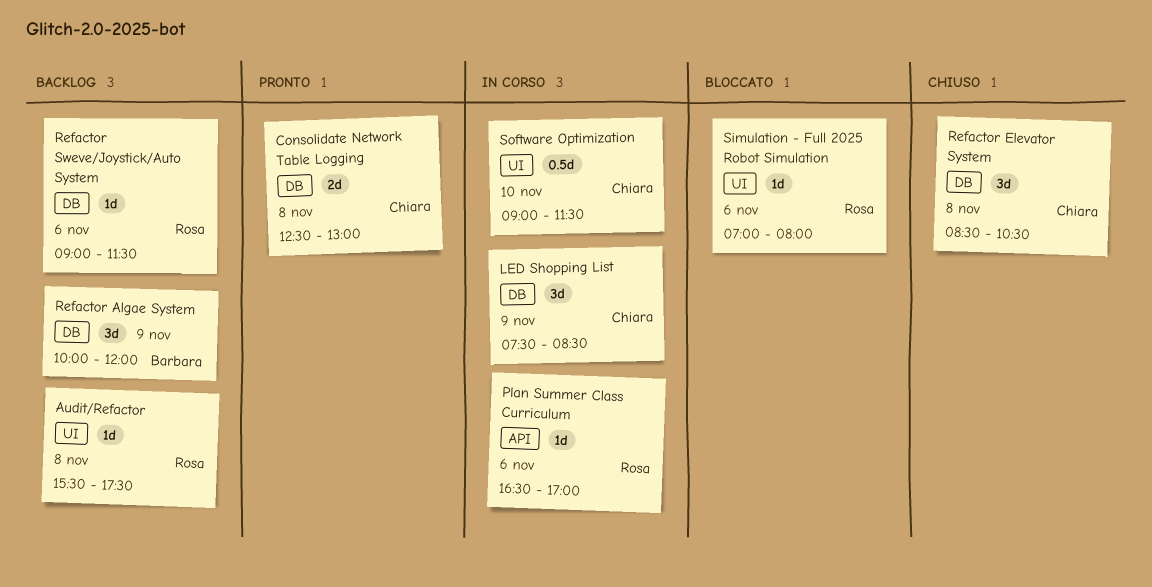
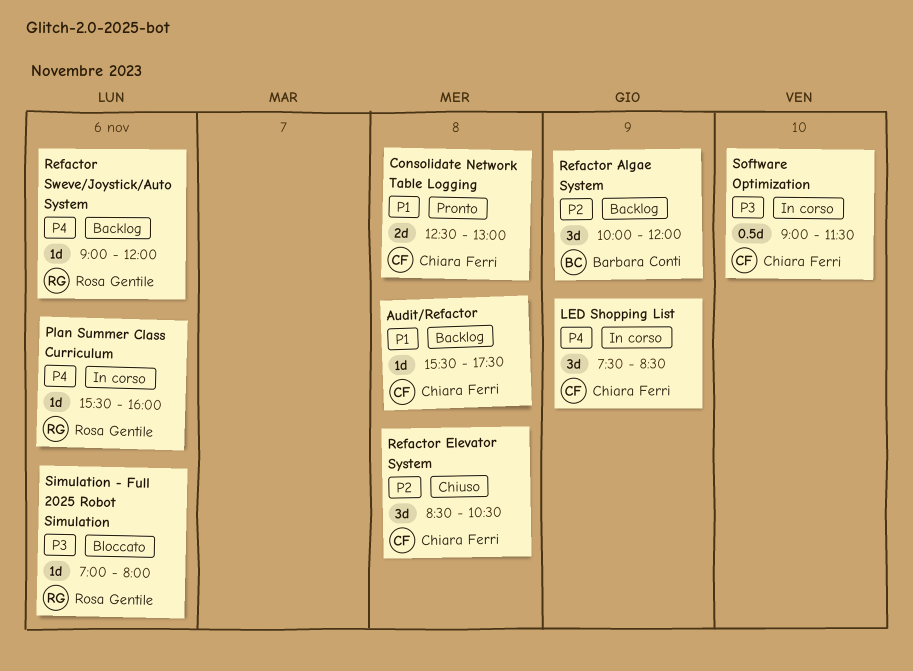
Audit/Refactor, owner: Rosa Gentile -> Chiara Ferri
Plan Summer Class Curriculum, begins: 16:30 -> 15:30
Plan Summer Class Curriculum, ends: 17:00 -> 16:00
Refactor Sweve/Joystick/Auto System, ends: 11:30 -> 12:00

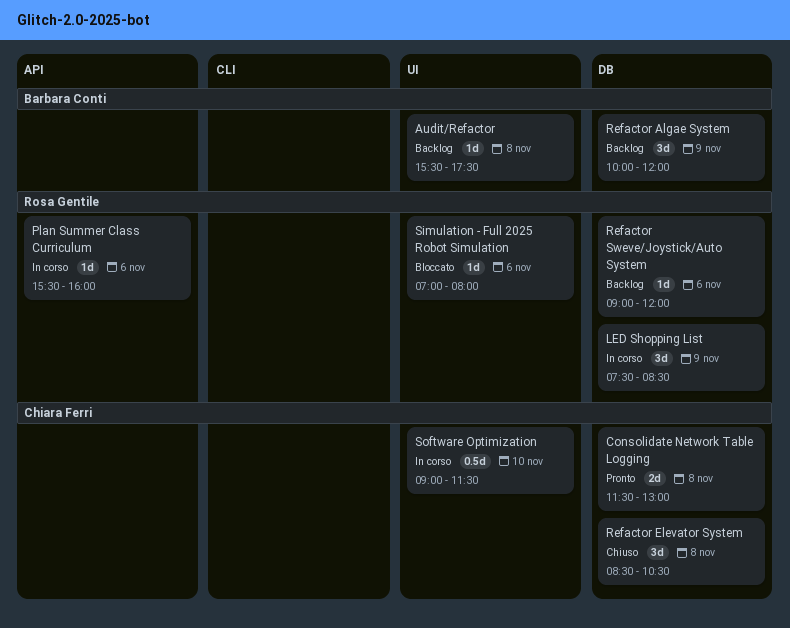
Audit/Refactor, owner: Chiara Ferri -> Barbara Conti
Consolidate Network Table Logging, begins: 12:30 -> 11:30
LED Shopping List, owner: Chiara Ferri -> Rosa Gentile

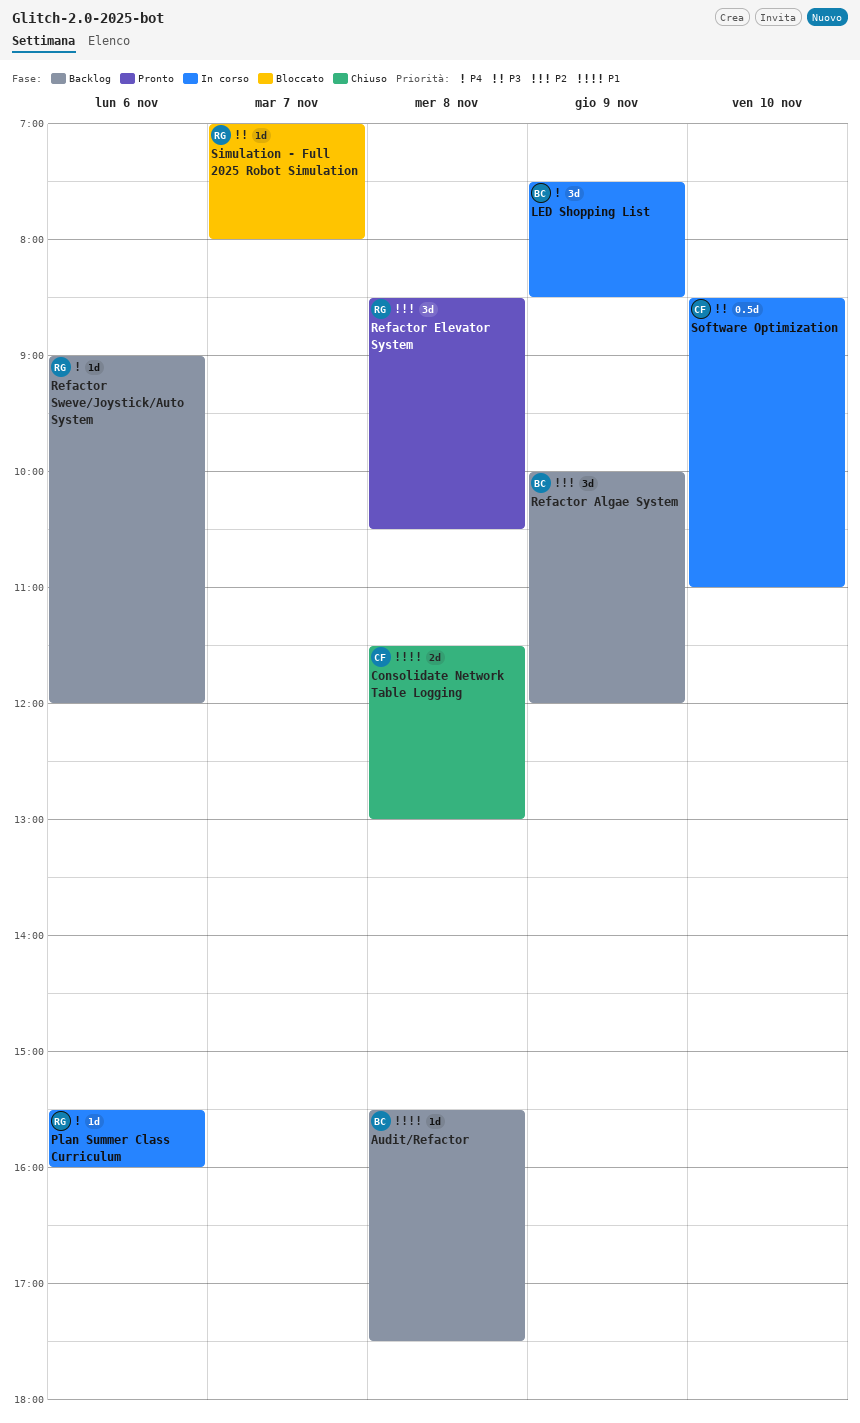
Consolidate Network Table Logging, status: Pronto -> Chiuso
LED Shopping List, owner: Rosa Gentile -> Barbara Conti
Refactor Elevator System, status: Chiuso -> Pronto
Refactor Elevator System, owner: Chiara Ferri -> Rosa Gentile
Simulation - Full 2025 Robot Simulation, day: Nov 6 -> Nov 7
Software Optimization, begins: 09:00 -> 08:30
Software Optimization, ends: 11:30 -> 11:00

